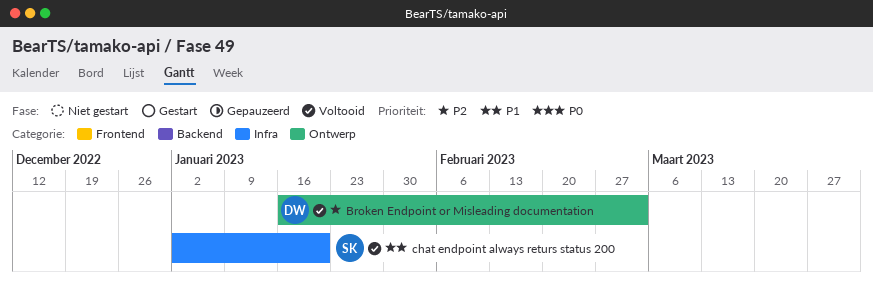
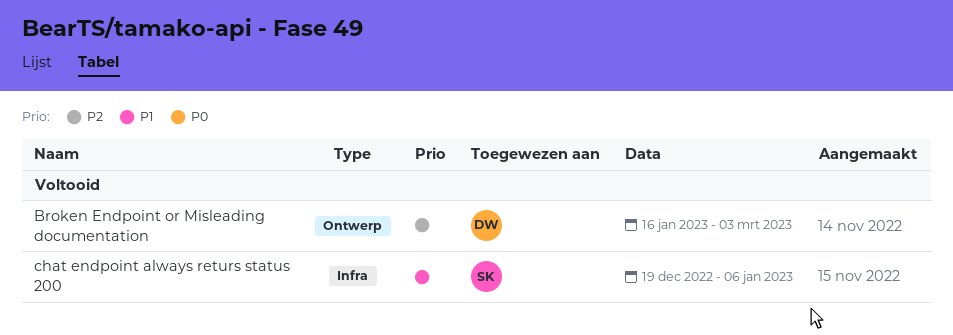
chat endpoint always returs status 200, start: Jan 2 -> Dec 19
chat endpoint always returs status 200, due: Jan 20 -> Jan 6

